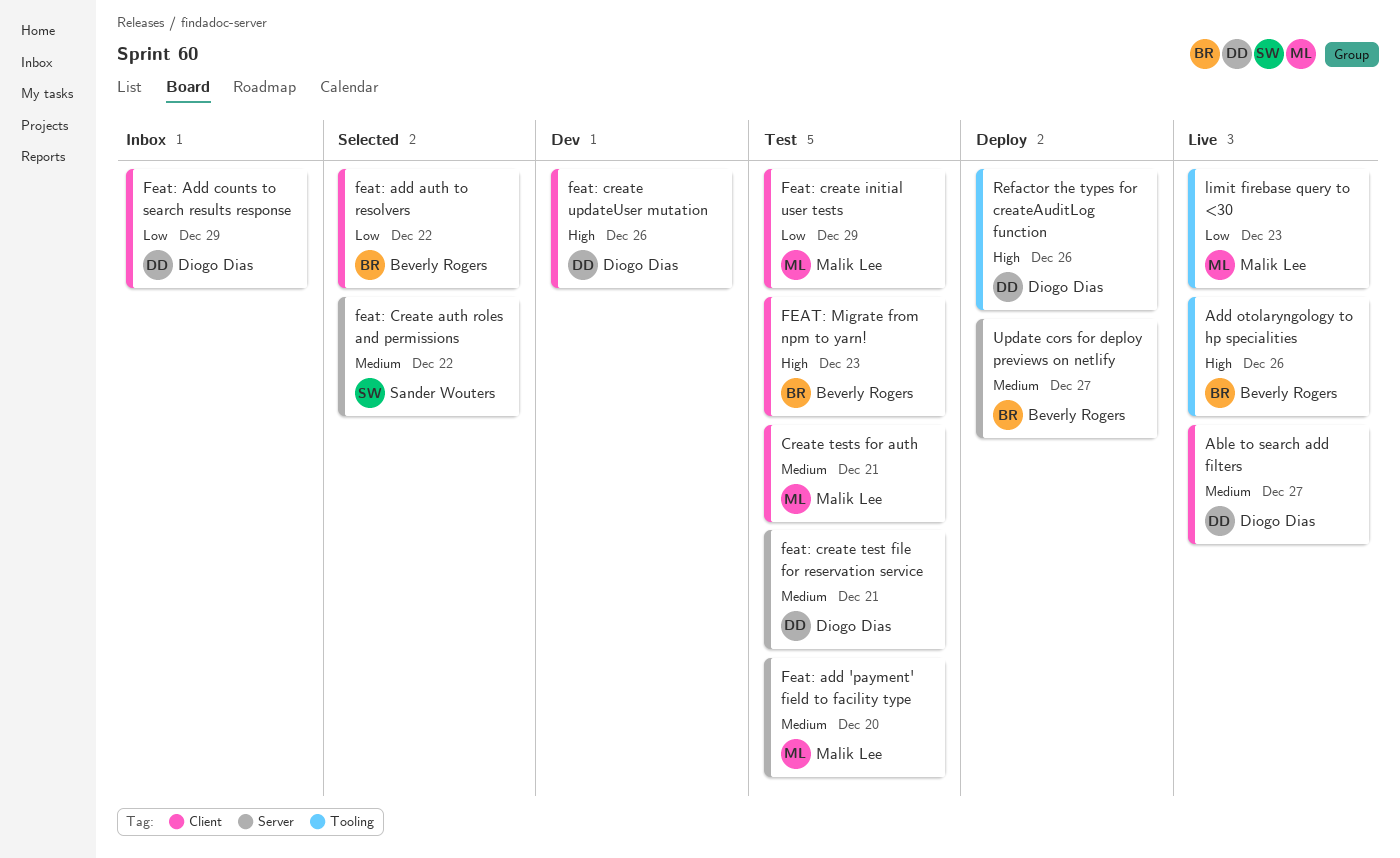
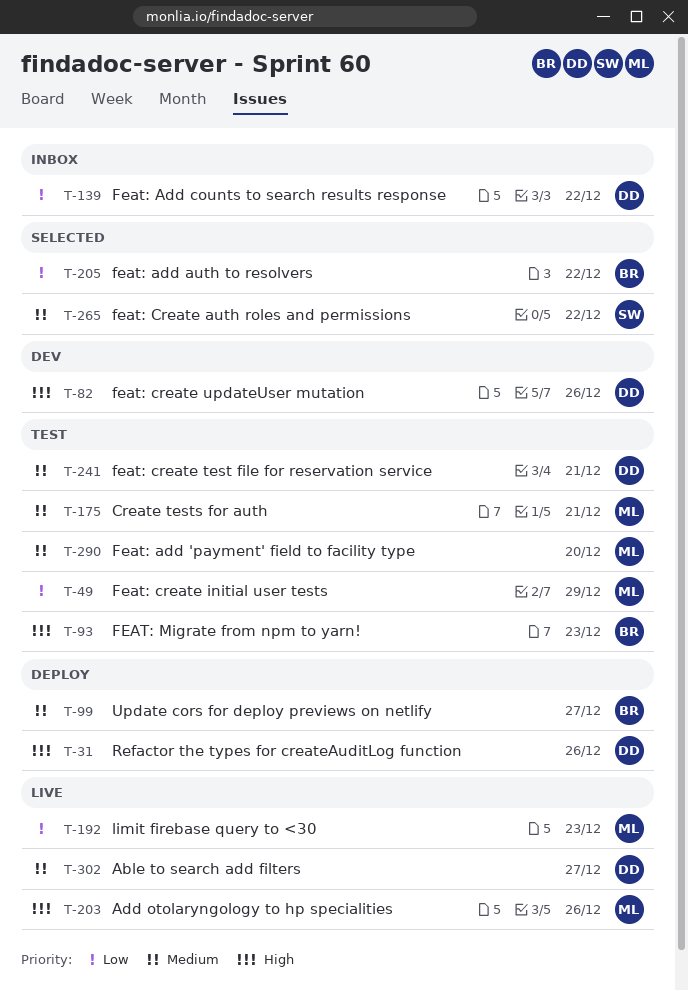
Add otolaryngology to hp specialities, owner: Beverly Rogers -> Malik Lee
Feat: Add counts to search results response, due: Dec 29 -> Dec 22

